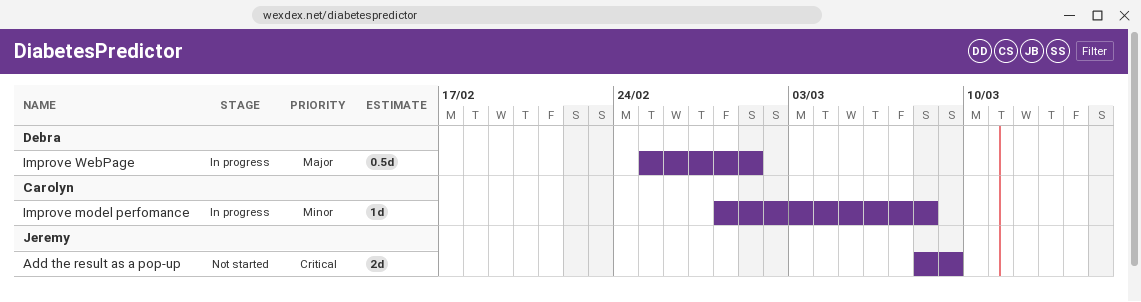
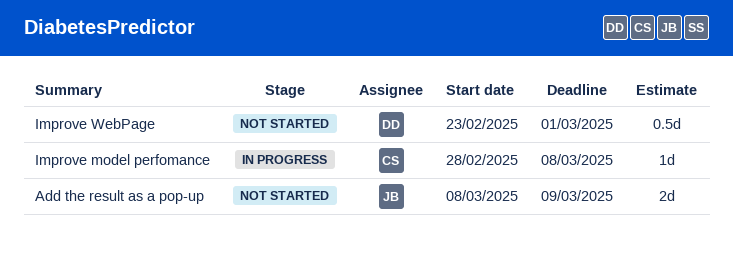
Improve WebPage, status: In progress -> Not started
Improve WebPage, start: Feb 25 -> Feb 23

